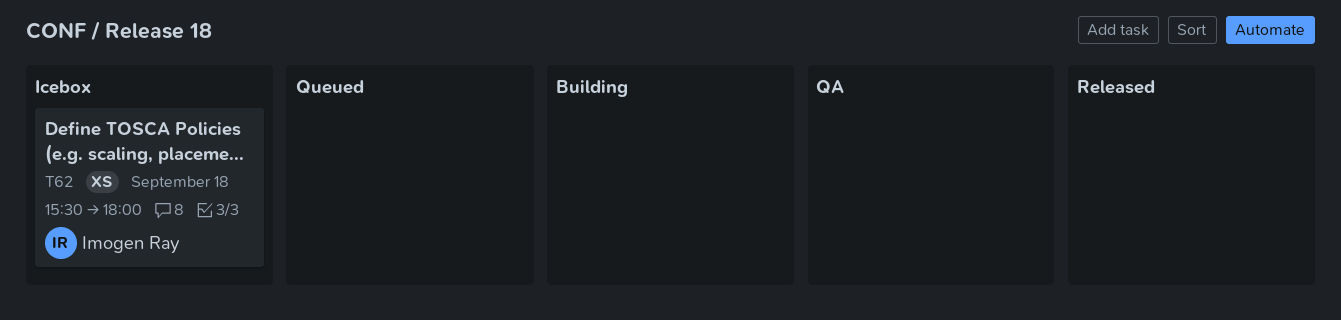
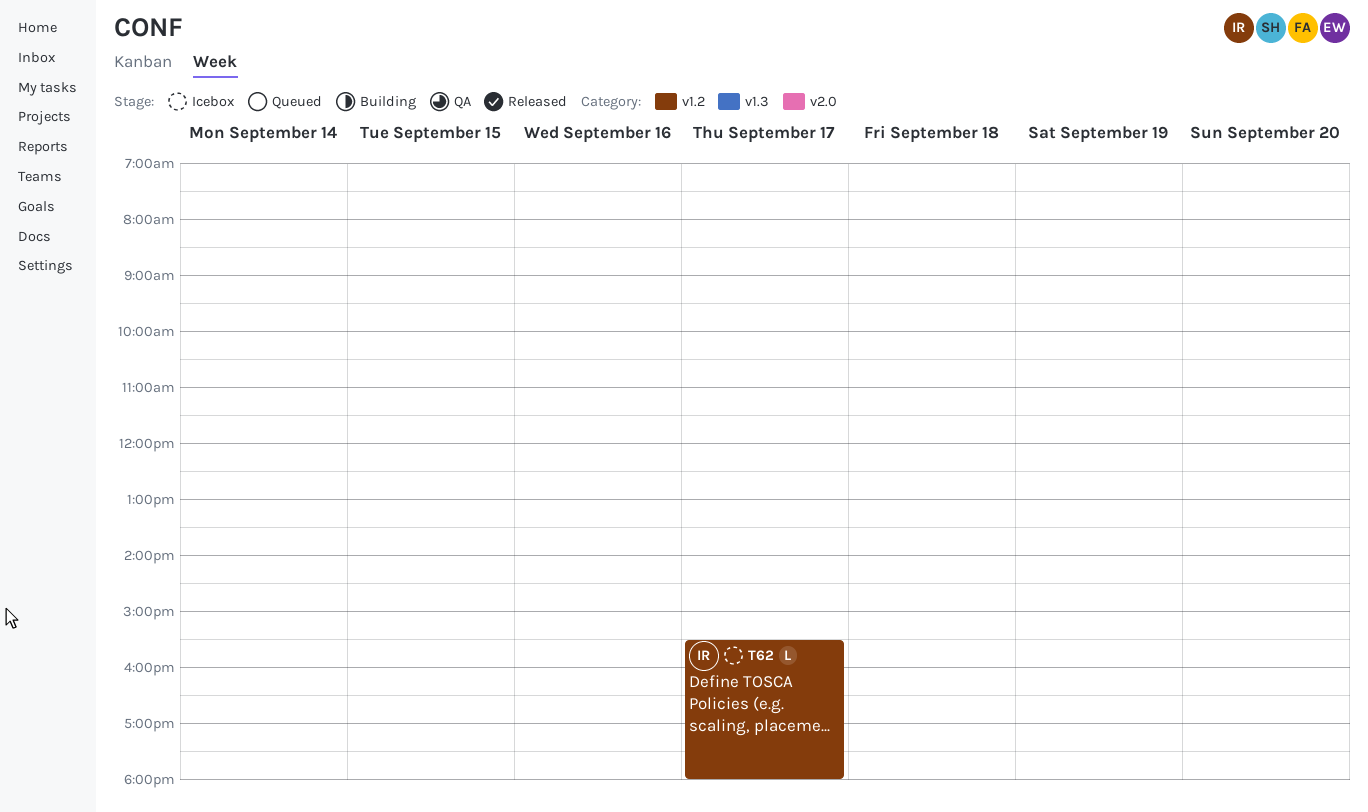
T62, estimate: XS -> L
T62, day: Sep 18 -> Sep 17

